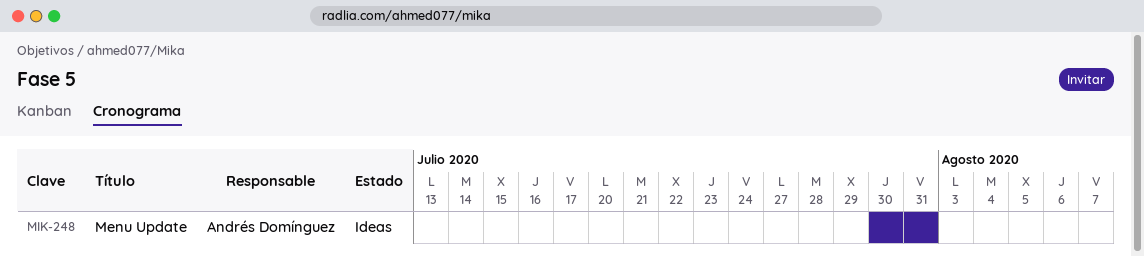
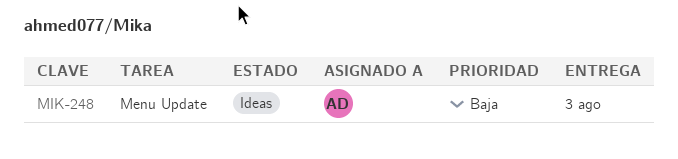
MIK-248, due: Jul 31 -> Aug 3

